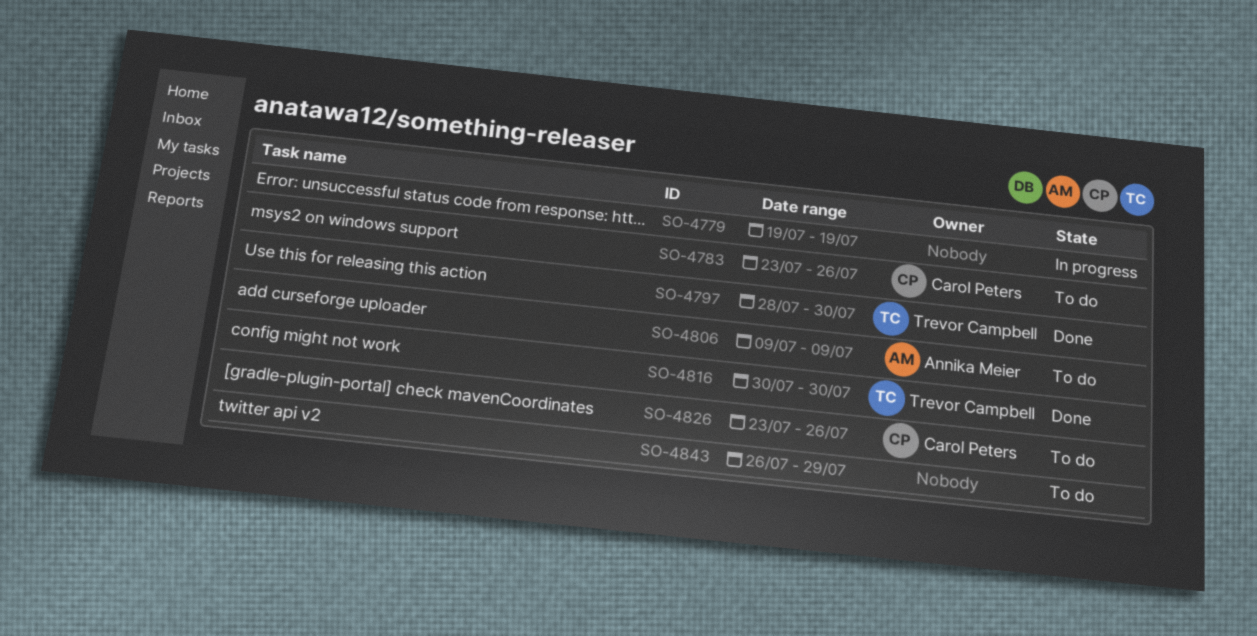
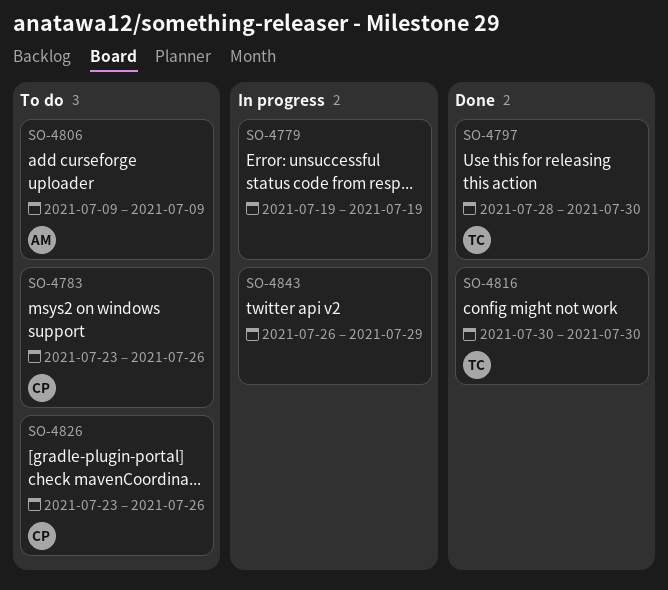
SO-4843, status: To do -> In progress

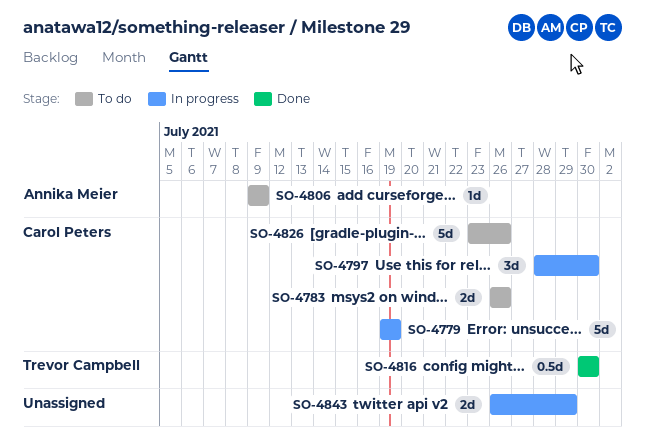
SO-4779, owner: none -> Carol Peters
SO-4783, start: Jul 23 -> Jul 26
SO-4797, status: Done -> In progress
SO-4797, owner: Trevor Campbell -> Carol Peters

